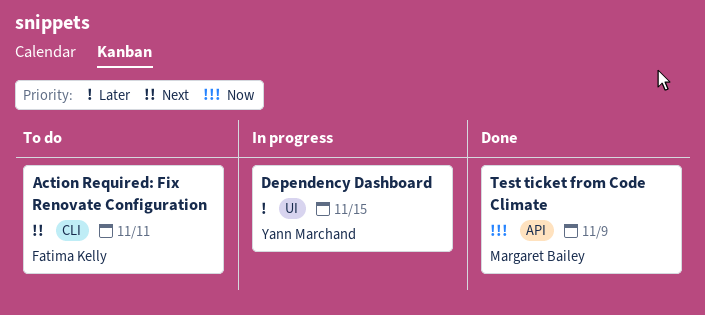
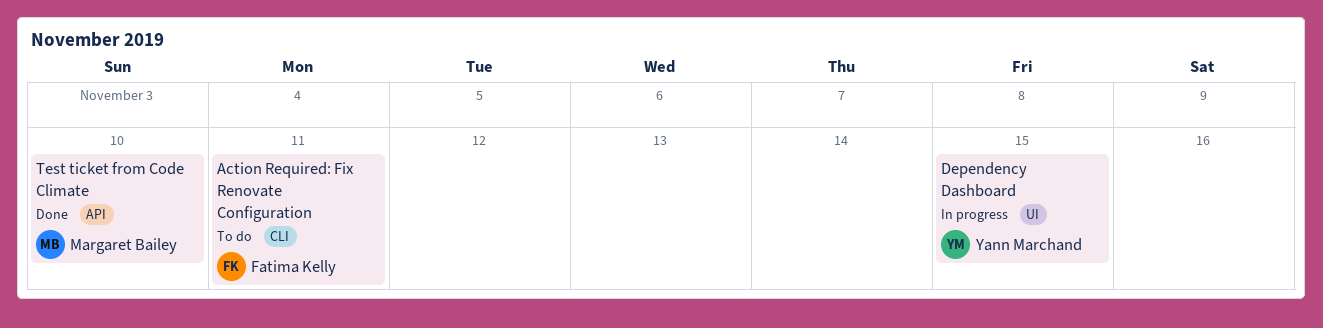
Test ticket from Code Climate, due: Nov 9 -> Nov 10

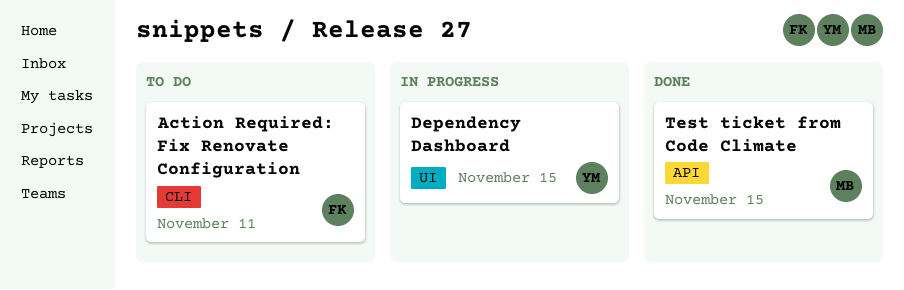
Test ticket from Code Climate, due: Nov 10 -> Nov 15

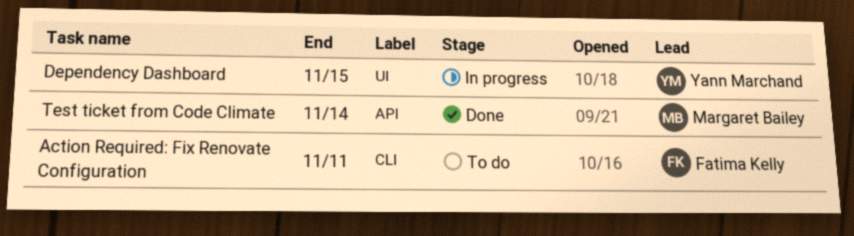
Test ticket from Code Climate, due: Nov 15 -> Nov 14

